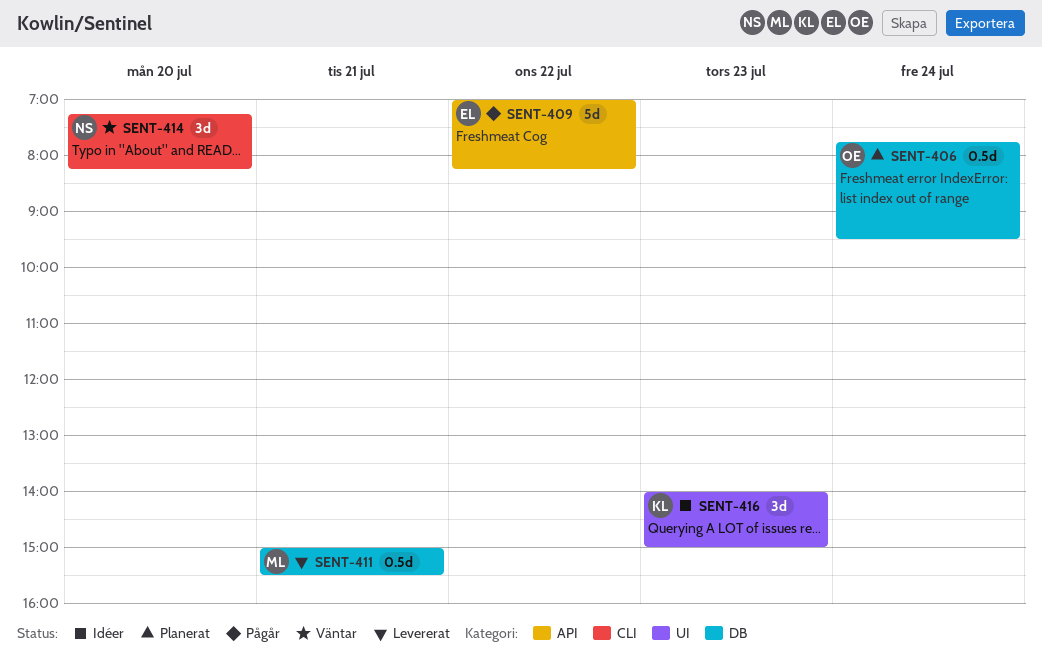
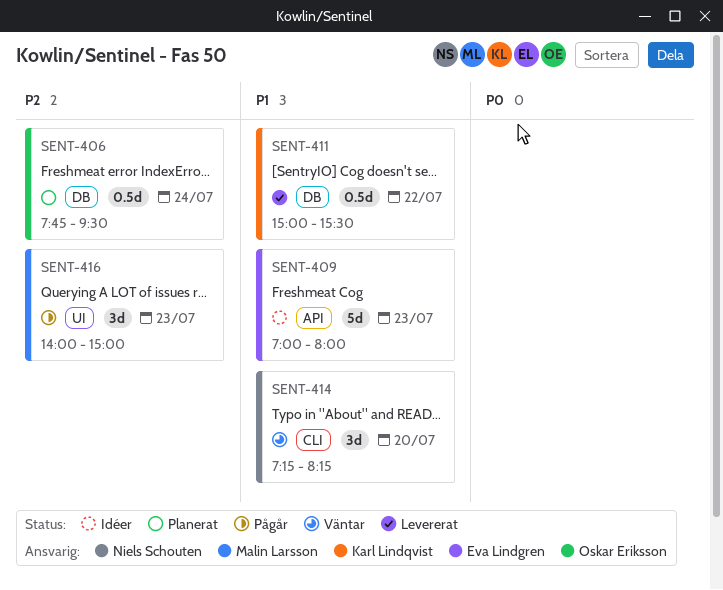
SENT-409, status: Pågår -> Idéer
SENT-409, day: Jul 22 -> Jul 23
SENT-409, ends: 08:15 -> 08:00
SENT-411, owner: Malin Larsson -> Karl Lindqvist
SENT-411, day: Jul 21 -> Jul 22
SENT-416, status: Idéer -> Pågår
SENT-416, owner: Karl Lindqvist -> Malin Larsson

